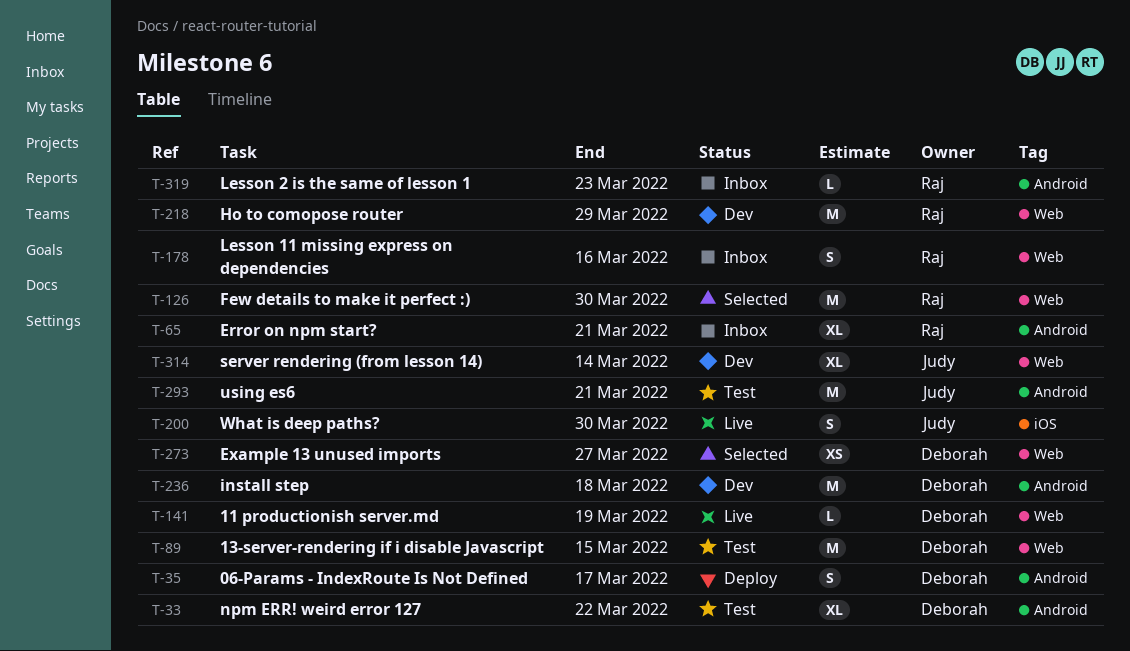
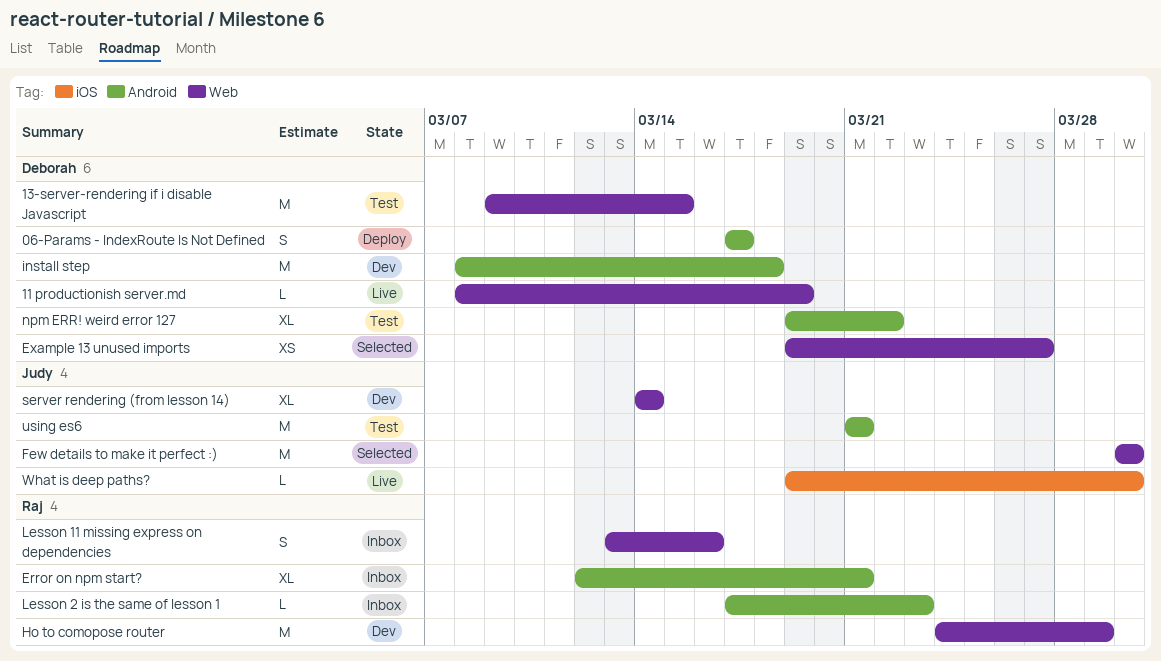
Few details to make it perfect :), owner: Raj -> Judy
What is deep paths?, estimate: S -> L

